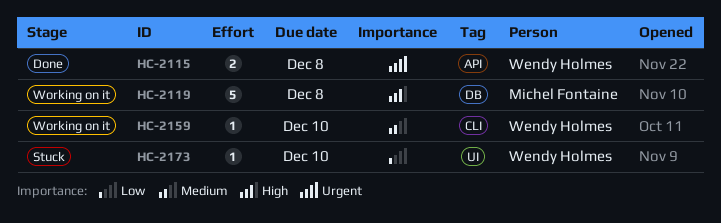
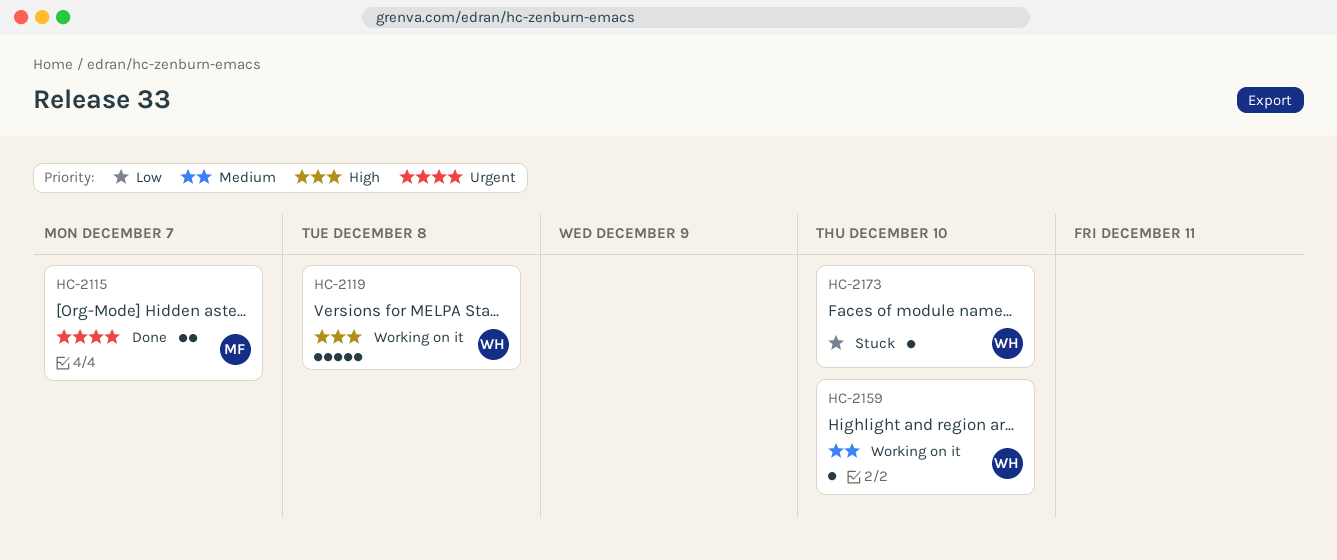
HC-2115, owner: Wendy Holmes -> Michel Fontaine
HC-2115, due: Dec 8 -> Dec 7
HC-2119, owner: Michel Fontaine -> Wendy Holmes

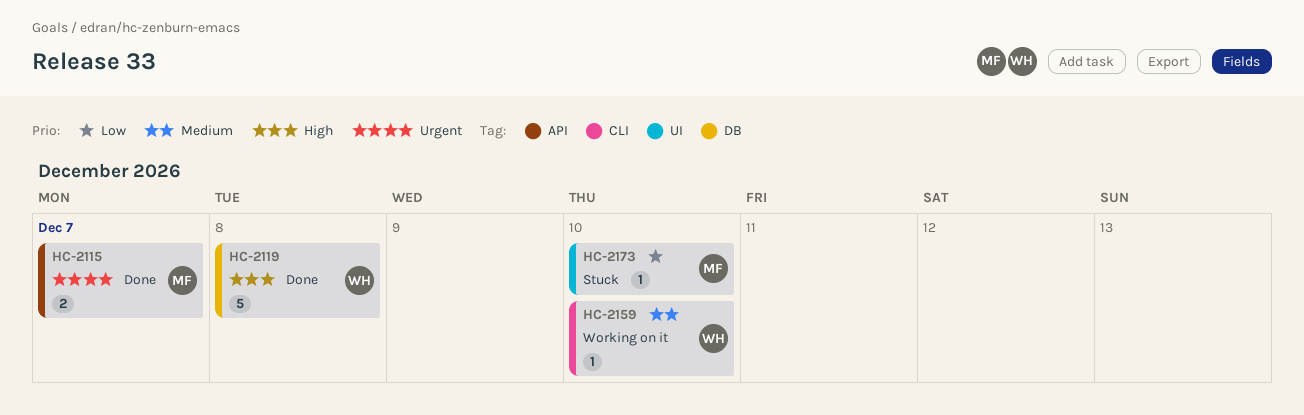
HC-2119, status: Working on it -> Done
HC-2173, owner: WH -> MF

